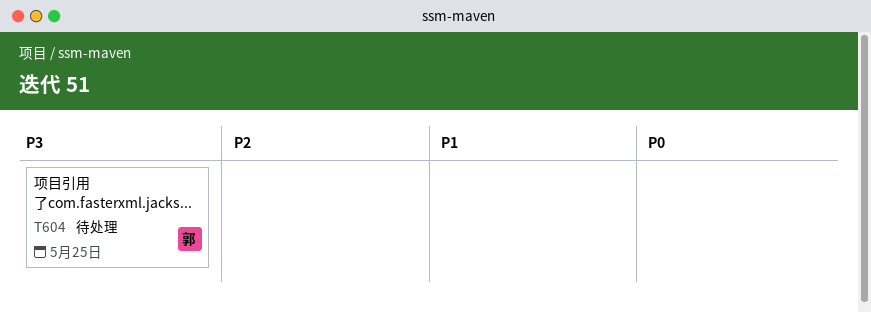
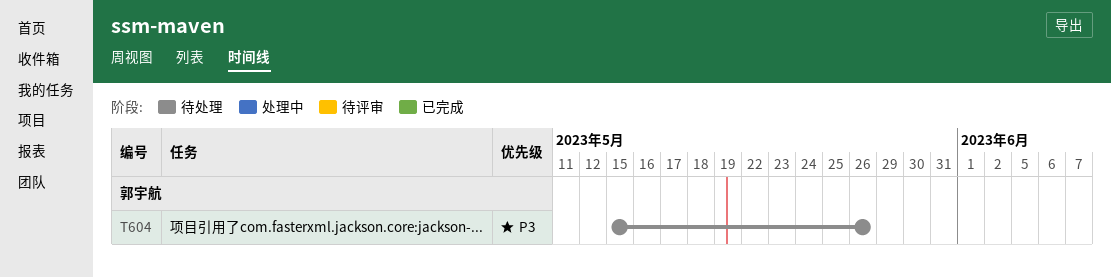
T604, due: May 25 -> May 26

